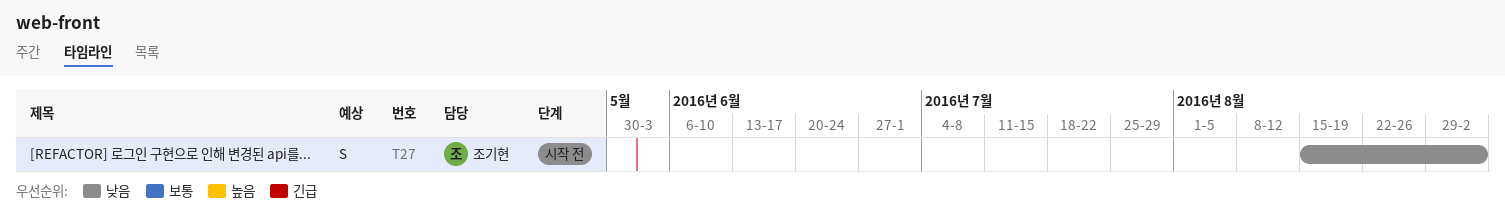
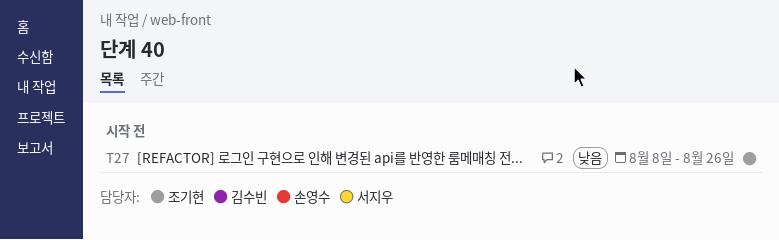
T27, start: Aug 15 -> Aug 8
T27, due: Sep 2 -> Aug 26

